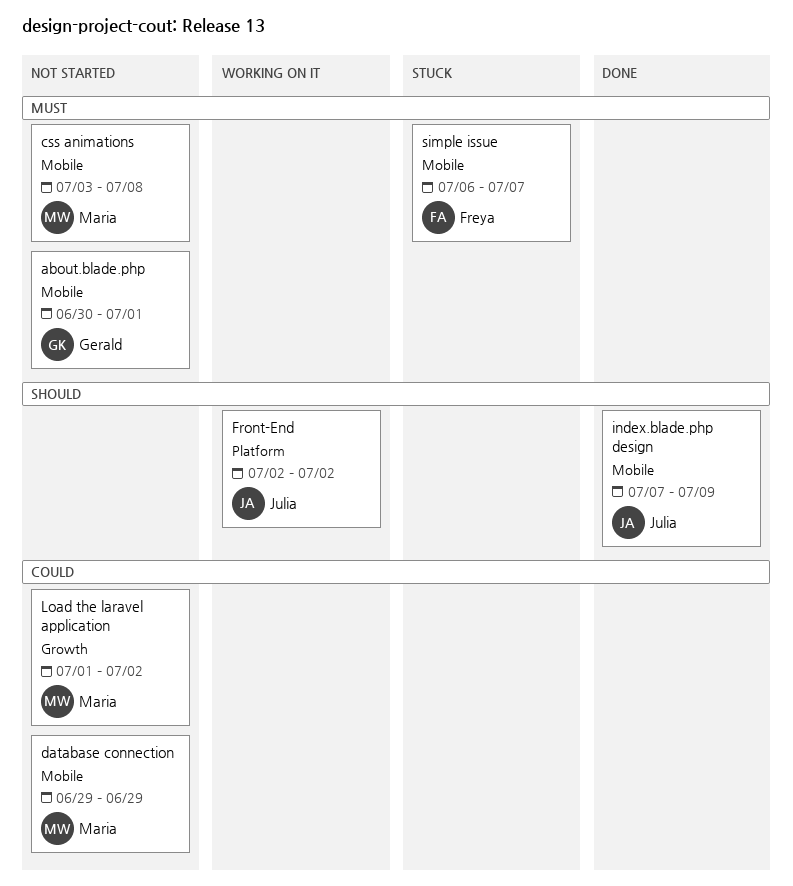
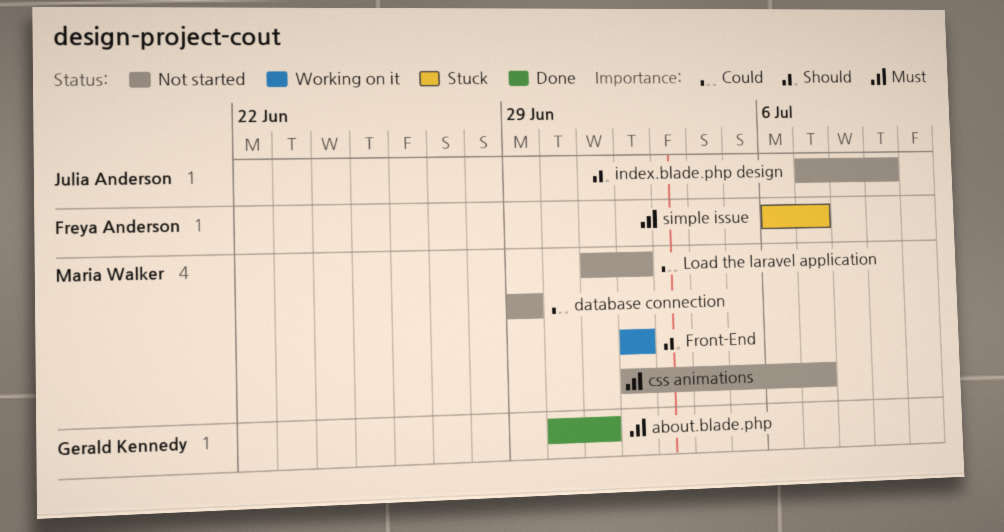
about.blade.php, status: Not started -> Done
css animations, start: Jul 3 -> Jul 2
css animations, due: Jul 8 -> Jul 7
Front-End, owner: Julia Anderson -> Maria Walker
index.blade.php design, status: Done -> Not started

